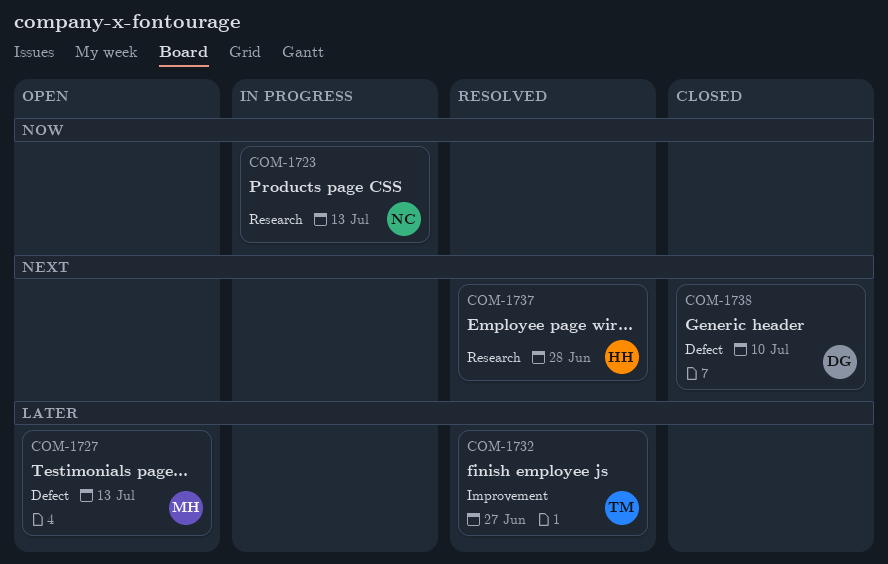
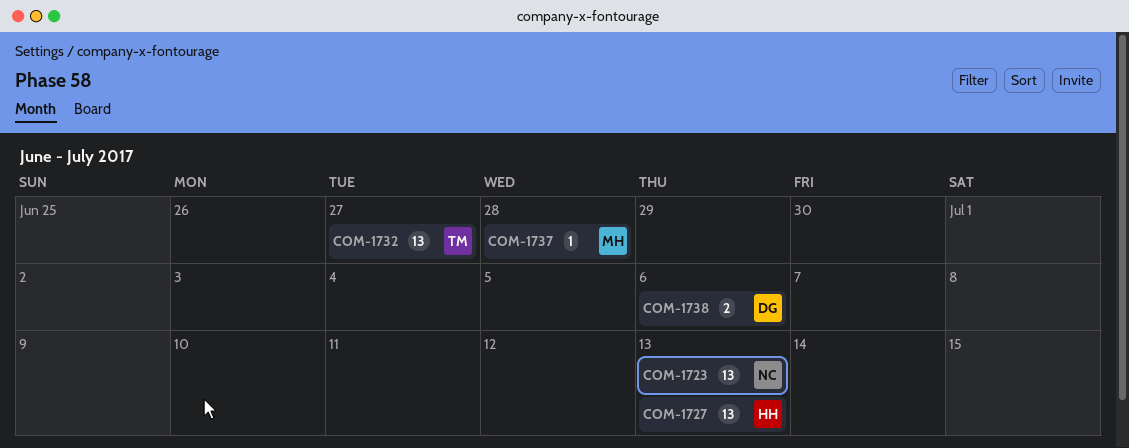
COM-1727, owner: MH -> HH
COM-1737, owner: HH -> MH
COM-1738, due: Jul 10 -> Jul 6

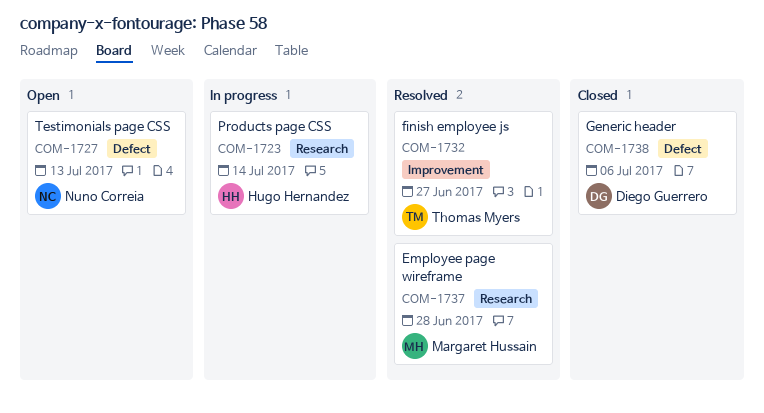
COM-1723, owner: Nuno Correia -> Hugo Hernandez
COM-1723, due: Jul 13 -> Jul 14
COM-1727, owner: Hugo Hernandez -> Nuno Correia

